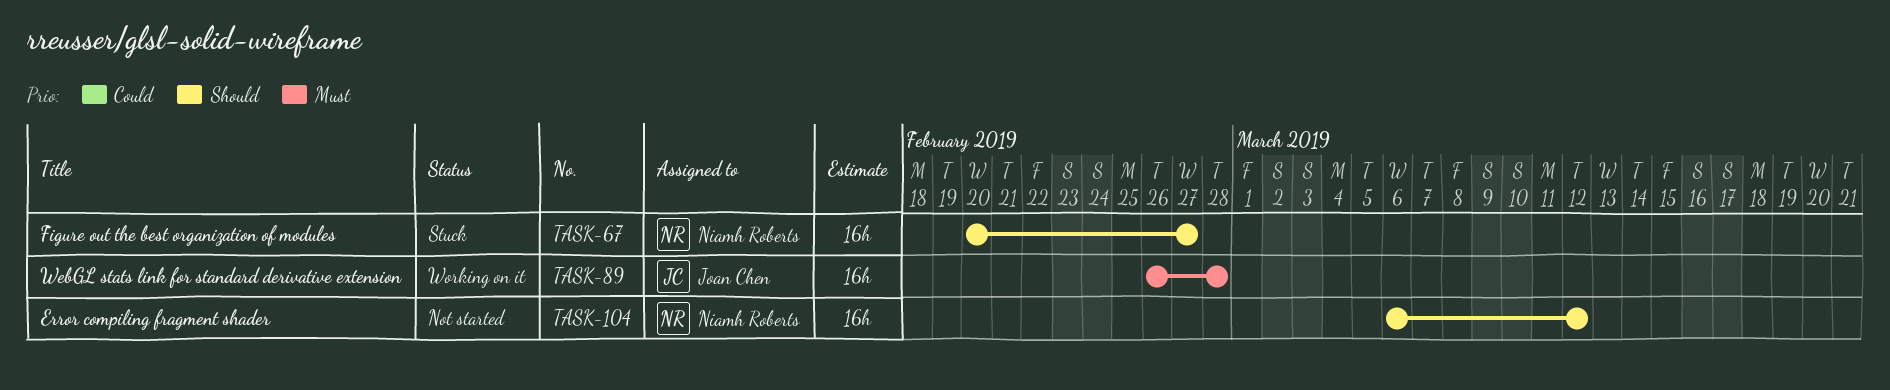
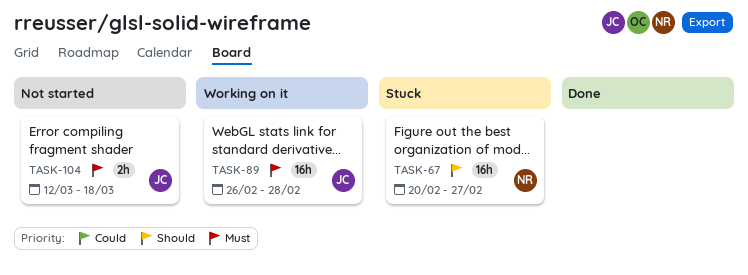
TASK-104, owner: Niamh Roberts -> Joan Chen
TASK-104, priority: Should -> Must
TASK-104, estimate: 16h -> 2h
TASK-104, start: Mar 6 -> Mar 12
TASK-104, due: Mar 12 -> Mar 18

